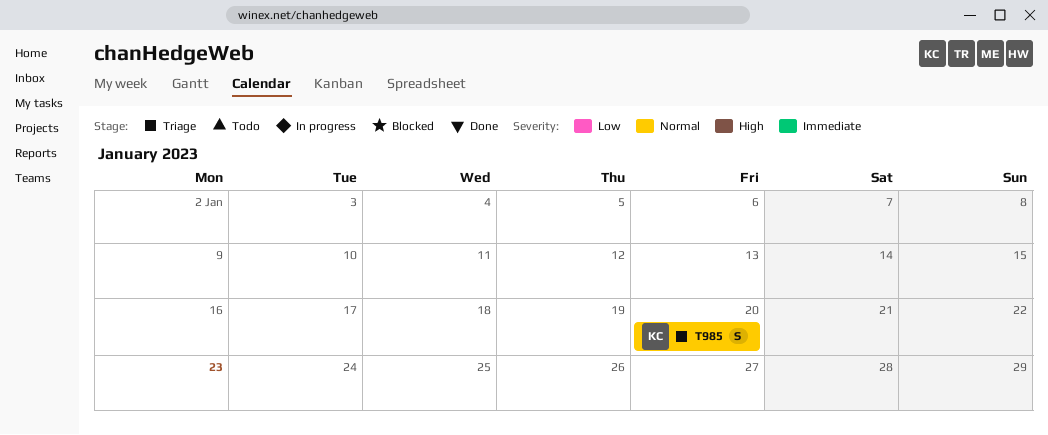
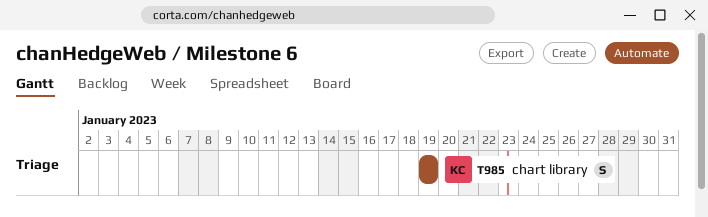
T985, start: Jan 20 -> Jan 19
T985, due: Jan 20 -> Jan 19

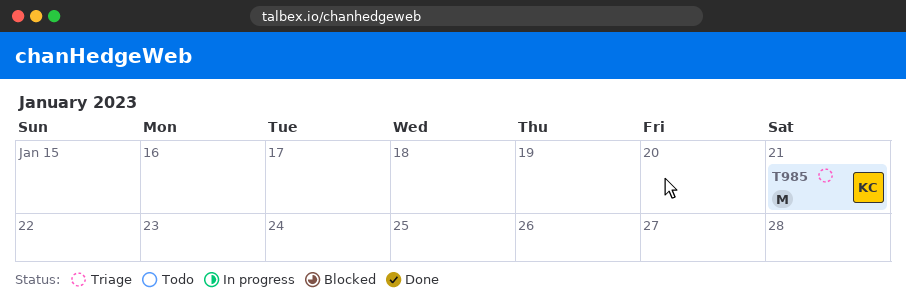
T985, estimate: S -> M
T985, due: Jan 19 -> Jan 21

